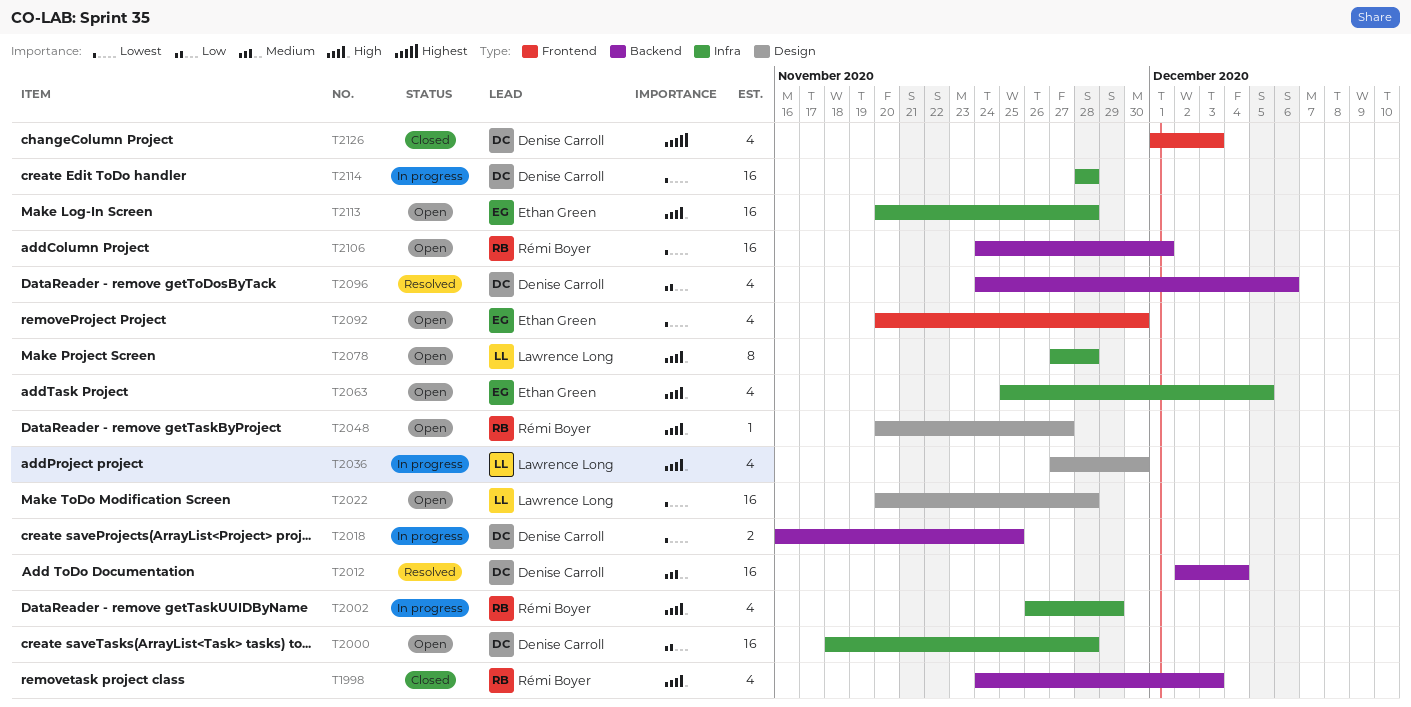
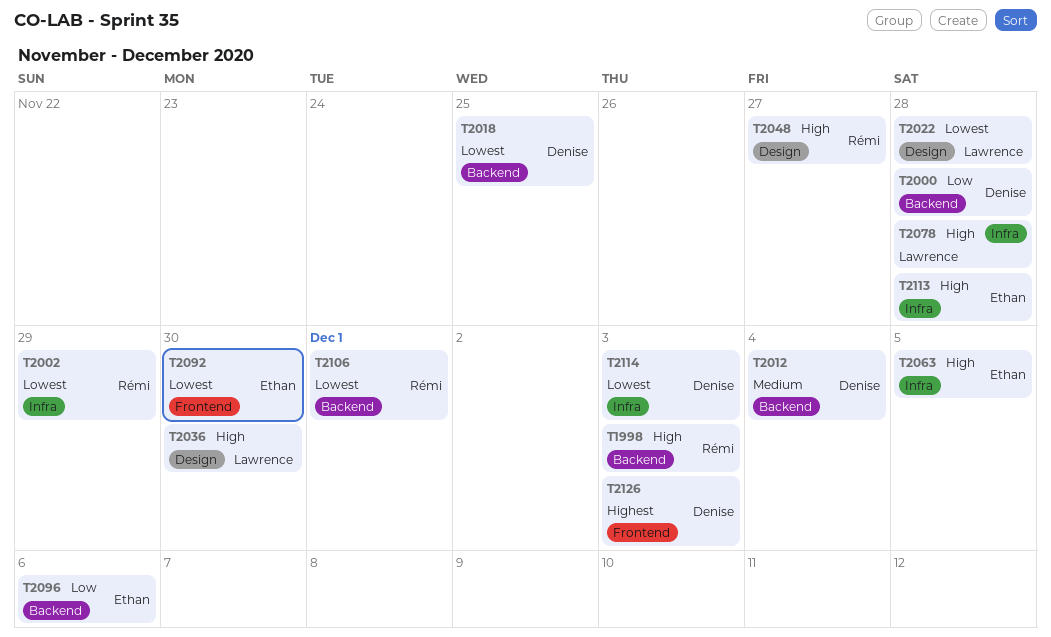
T2000, label: Infra -> Backend
T2002, priority: High -> Lowest
T2096, owner: Denise Carroll -> Ethan Green
T2114, due: Nov 28 -> Dec 3

